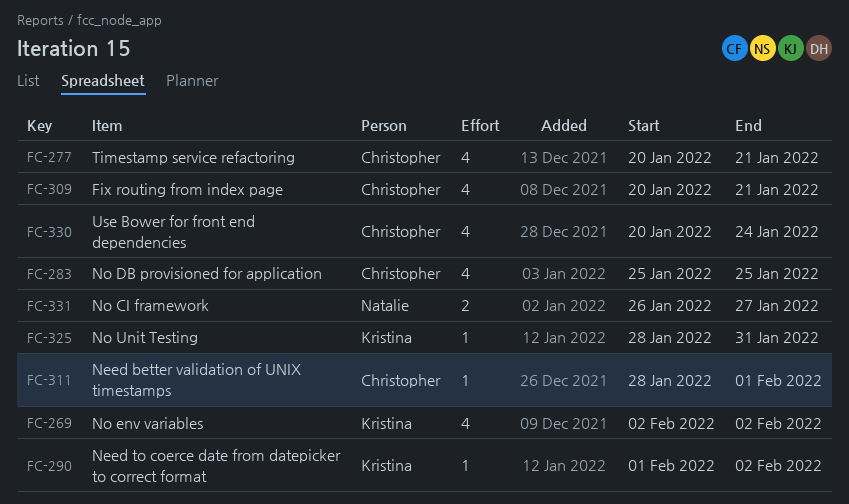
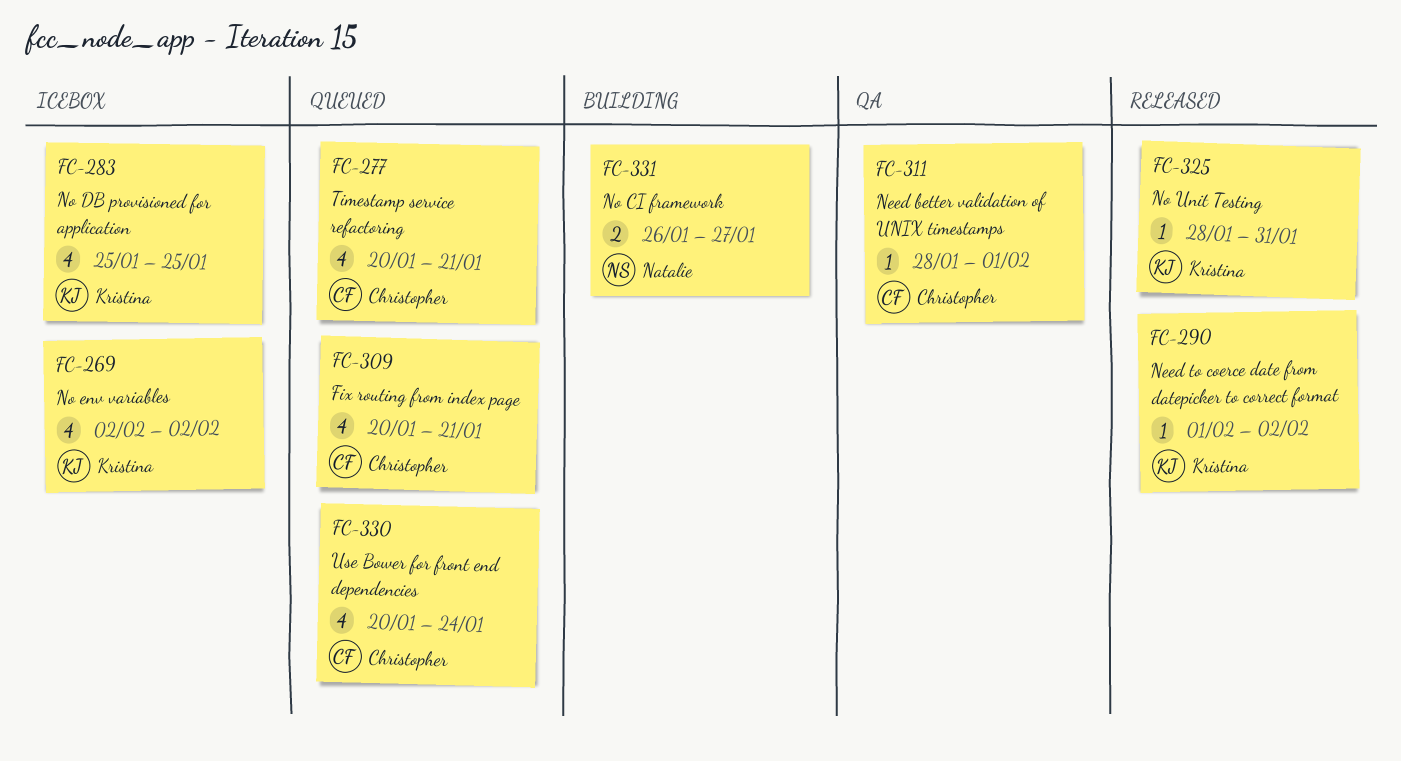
FC-283, owner: Christopher -> Kristina

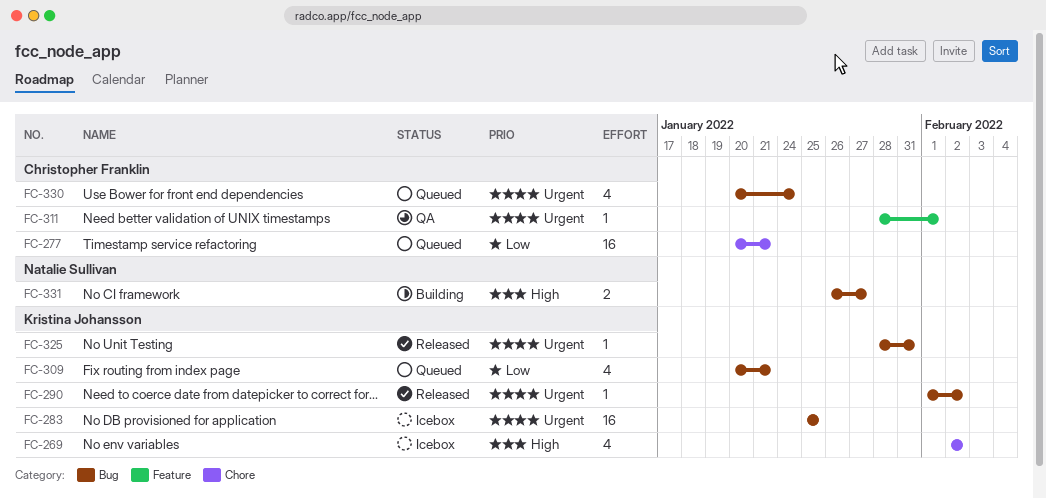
FC-277, estimate: 4 -> 16
FC-283, estimate: 4 -> 16
FC-309, owner: Christopher Franklin -> Kristina Johansson

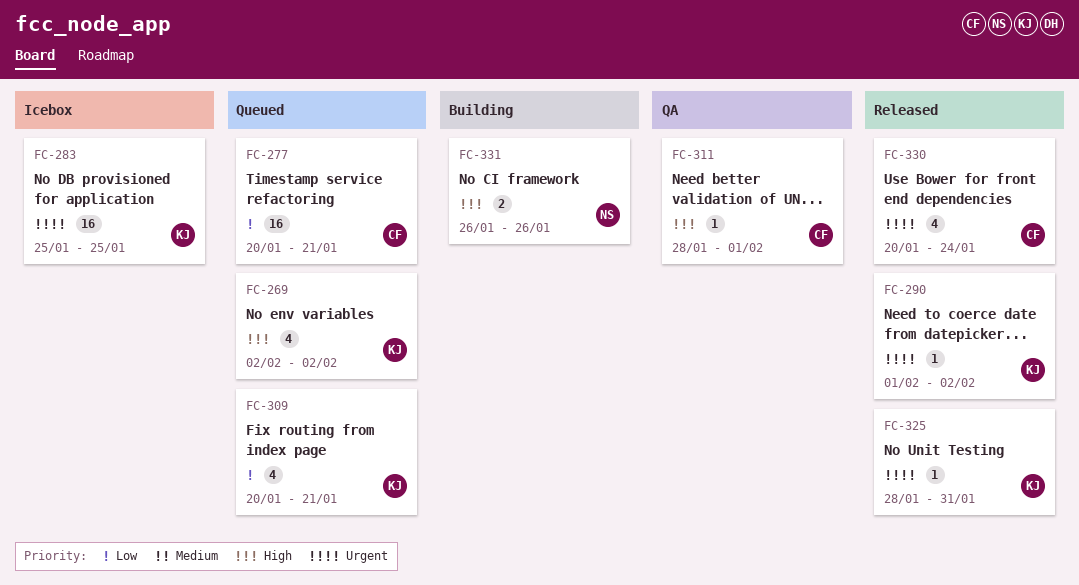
FC-269, status: Icebox -> Queued
FC-311, priority: Urgent -> High
FC-330, status: Queued -> Released
FC-331, due: Jan 27 -> Jan 26

